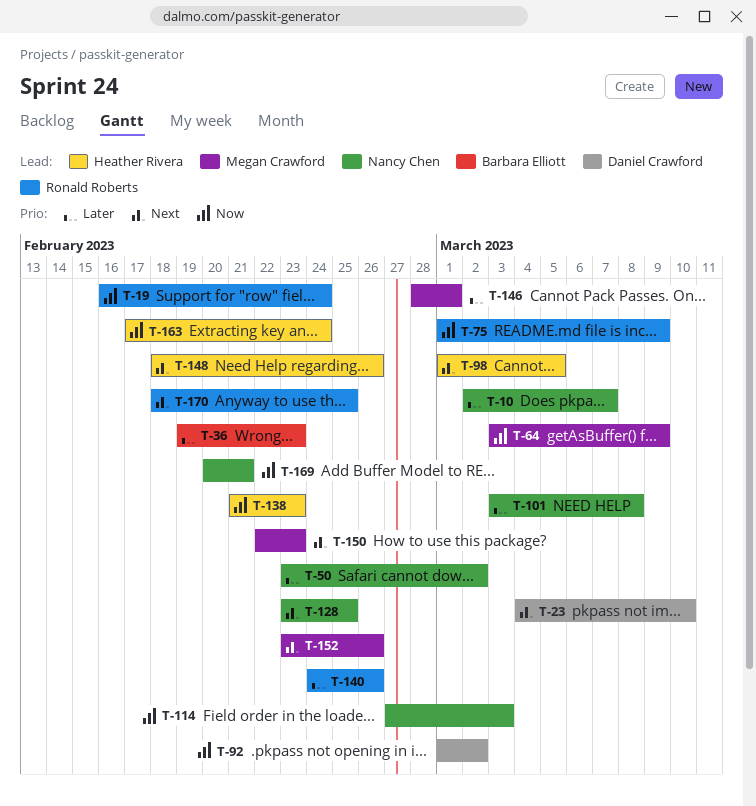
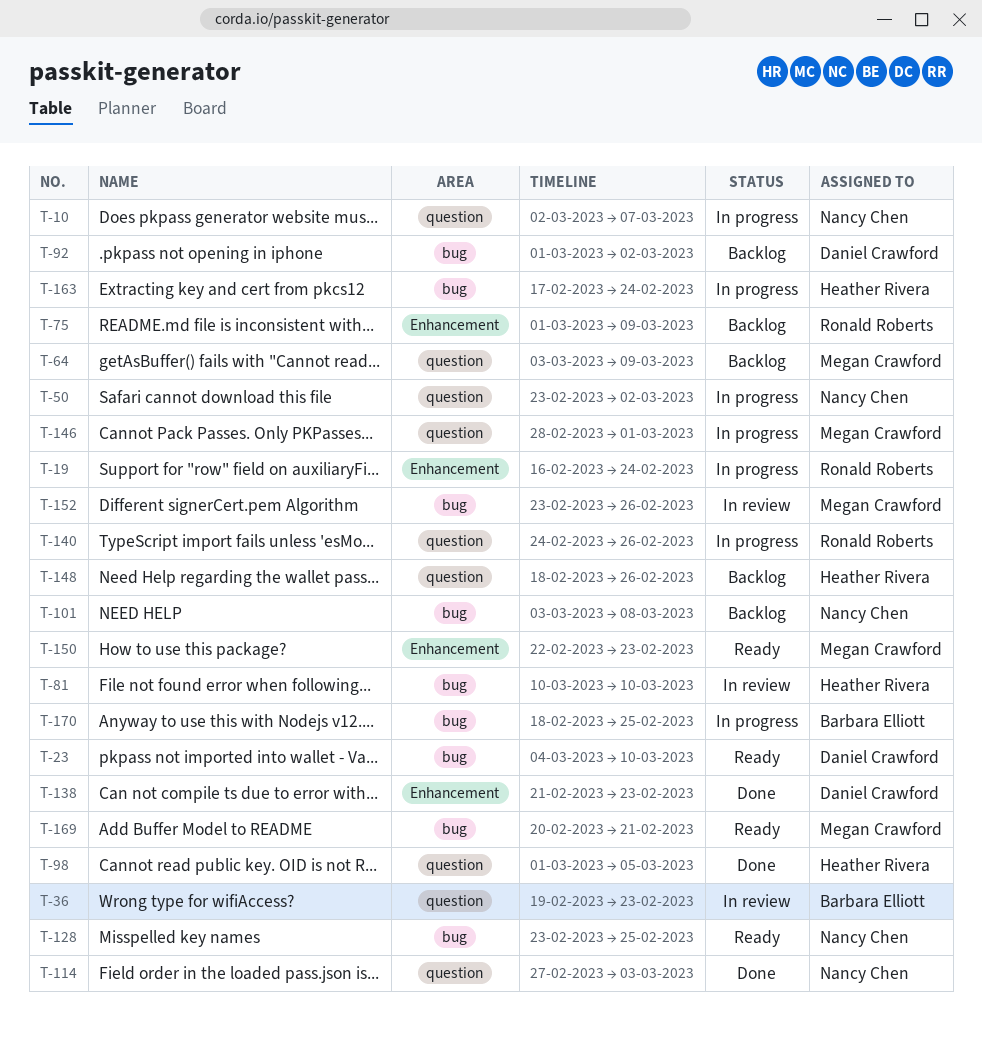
T-81: none -> present
T-138, owner: Heather Rivera -> Daniel Crawford
T-169, owner: Nancy Chen -> Megan Crawford
T-170, owner: Ronald Roberts -> Barbara Elliott

